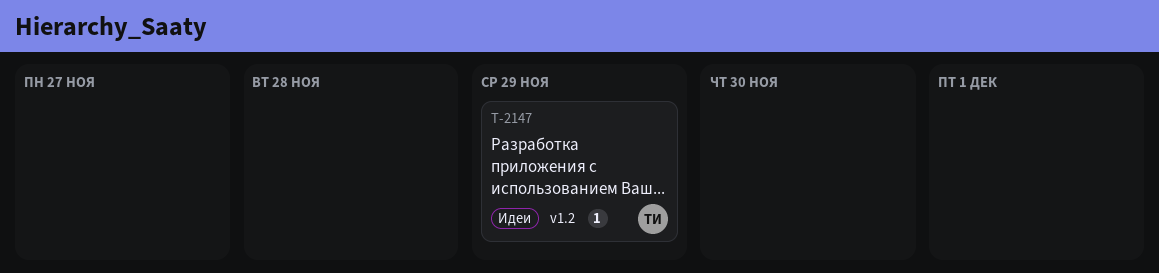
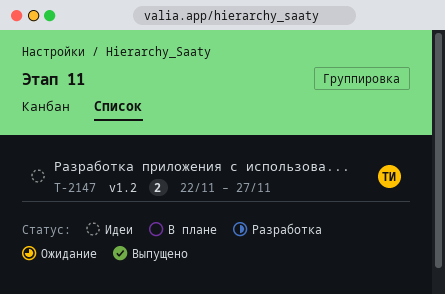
T-2147, estimate: 1 -> 2
T-2147, due: Nov 29 -> Nov 27

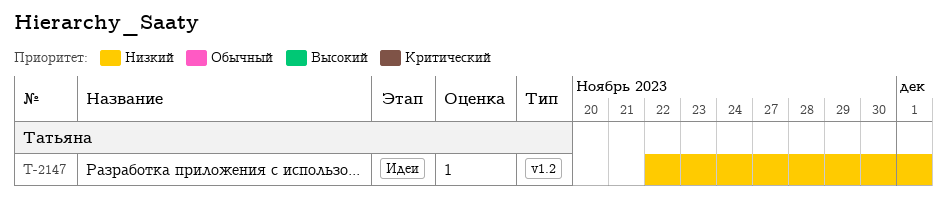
T-2147, estimate: 2 -> 1
T-2147, due: Nov 27 -> Dec 1

